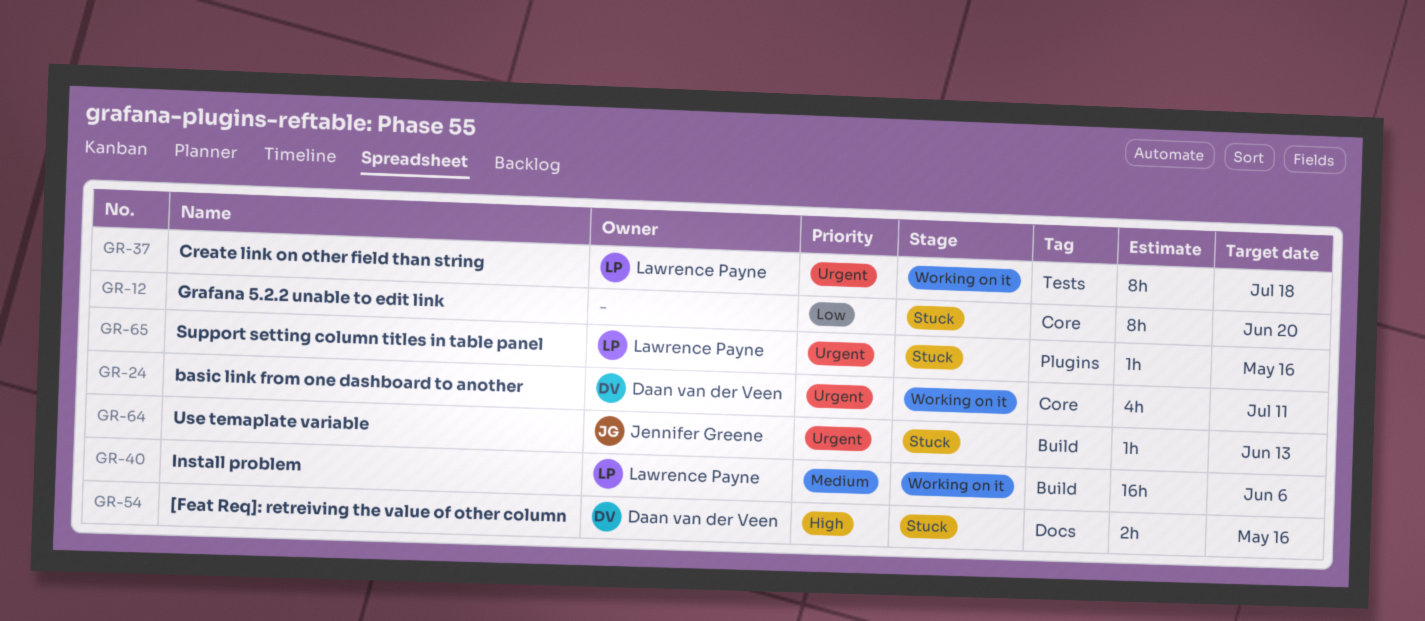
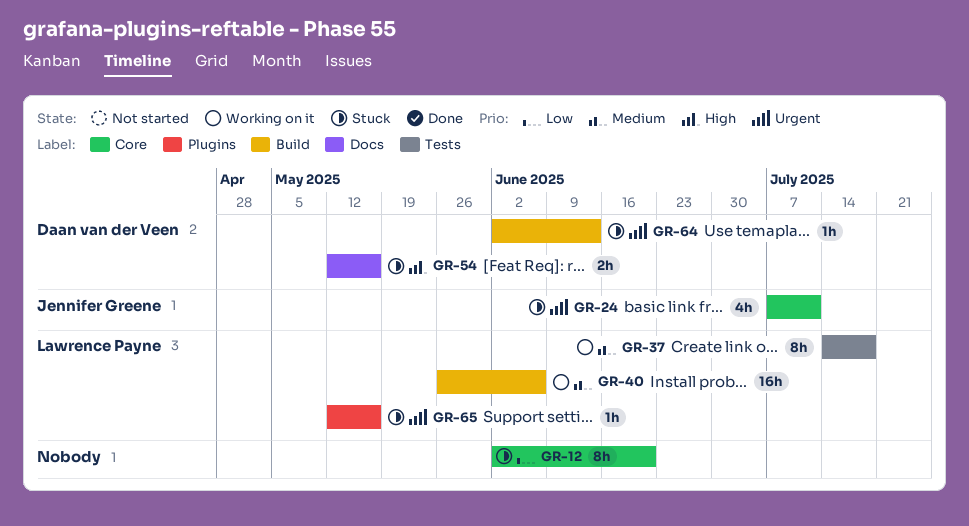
GR-24, status: Working on it -> Stuck
GR-24, owner: Daan van der Veen -> Jennifer Greene
GR-37, priority: Urgent -> Medium
GR-64, owner: Jennifer Greene -> Daan van der Veen

